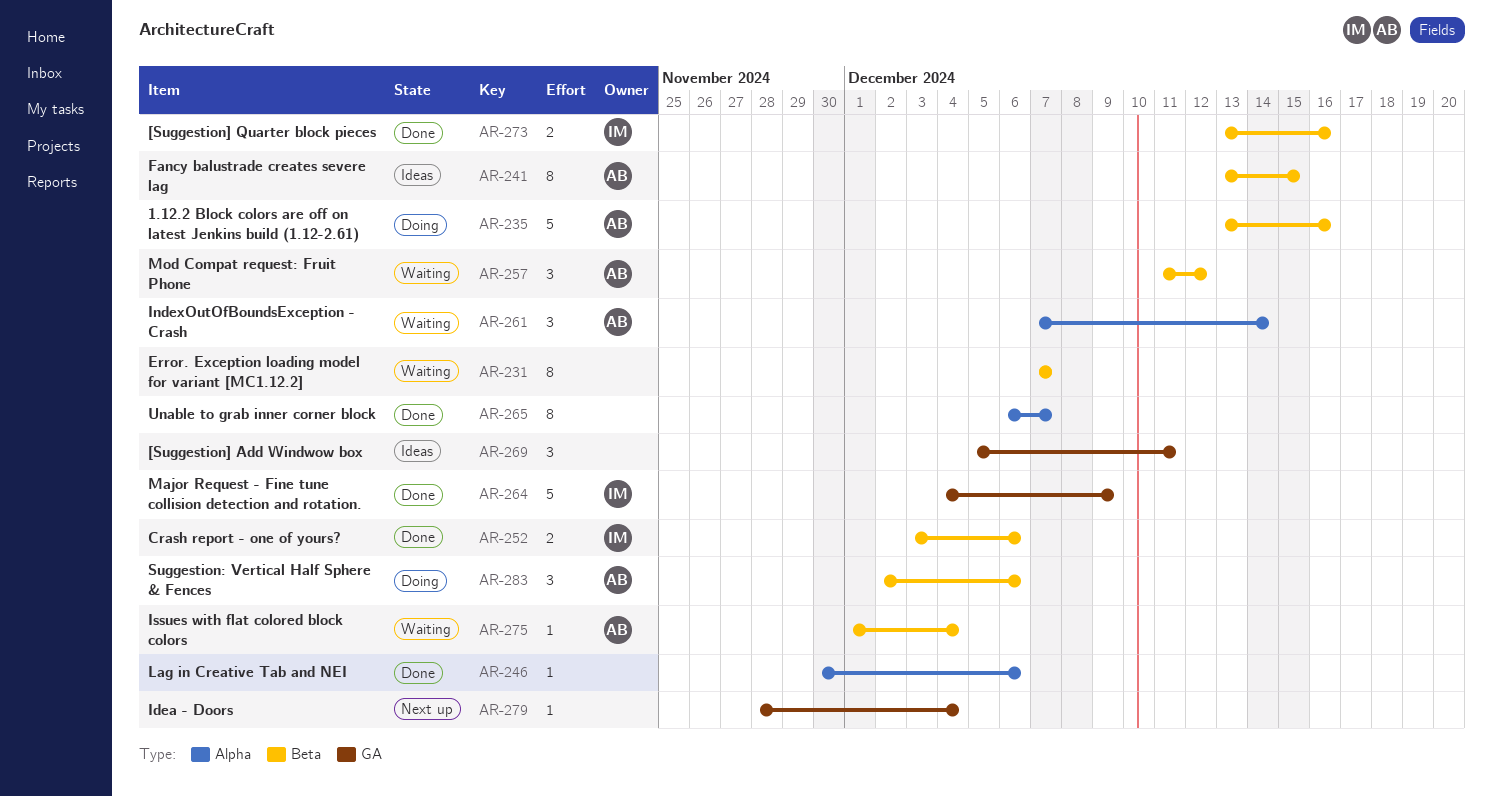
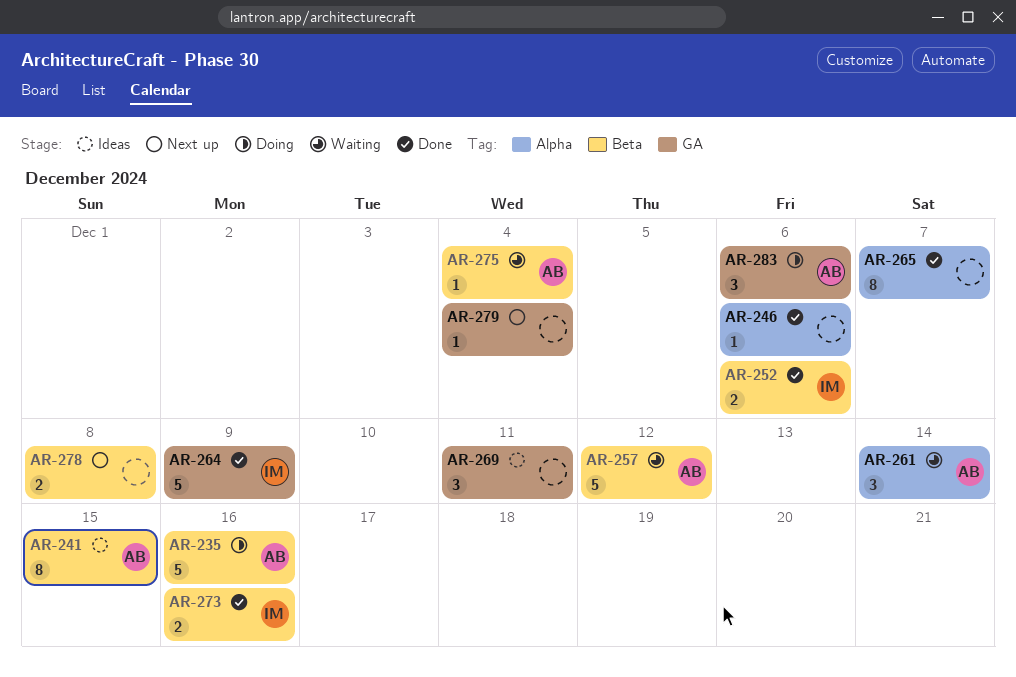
AR-231: present -> none
AR-257, estimate: 3 -> 5
AR-278: none -> present
AR-283, label: Beta -> GA

